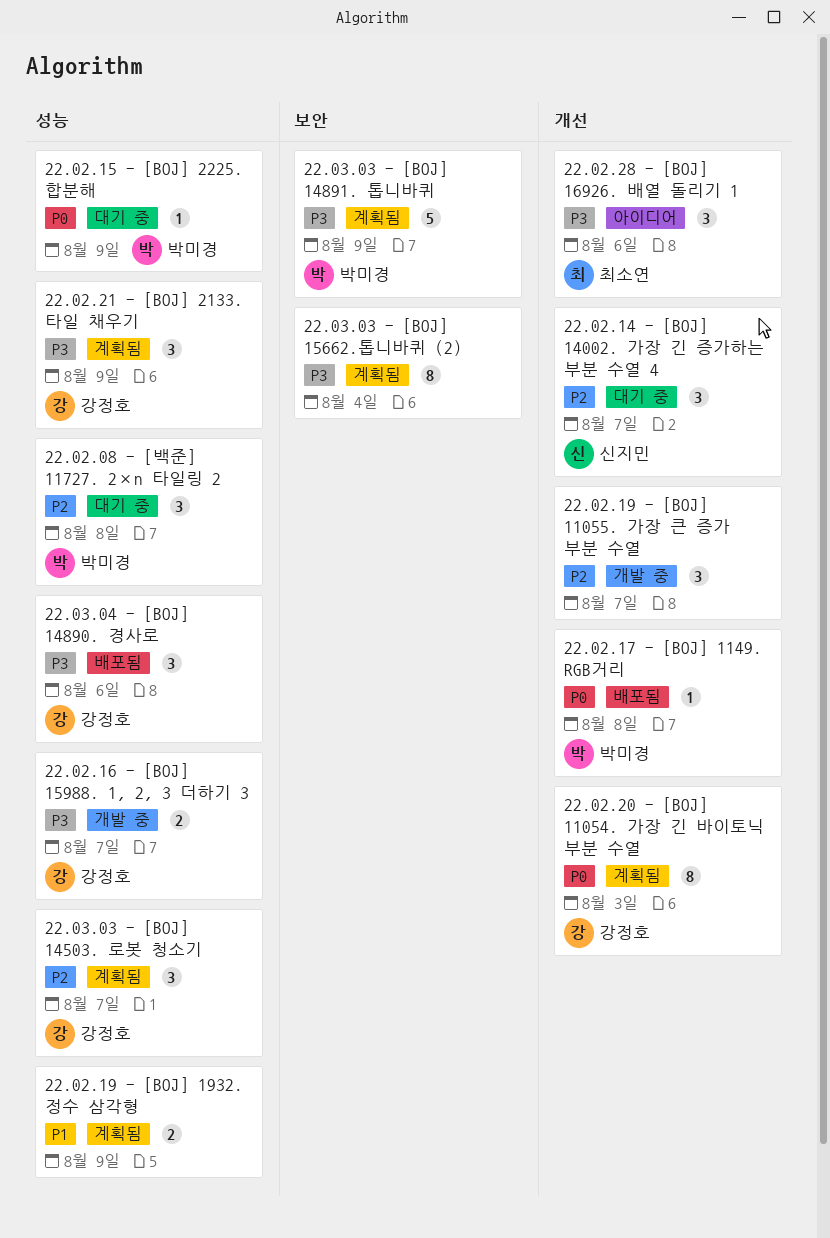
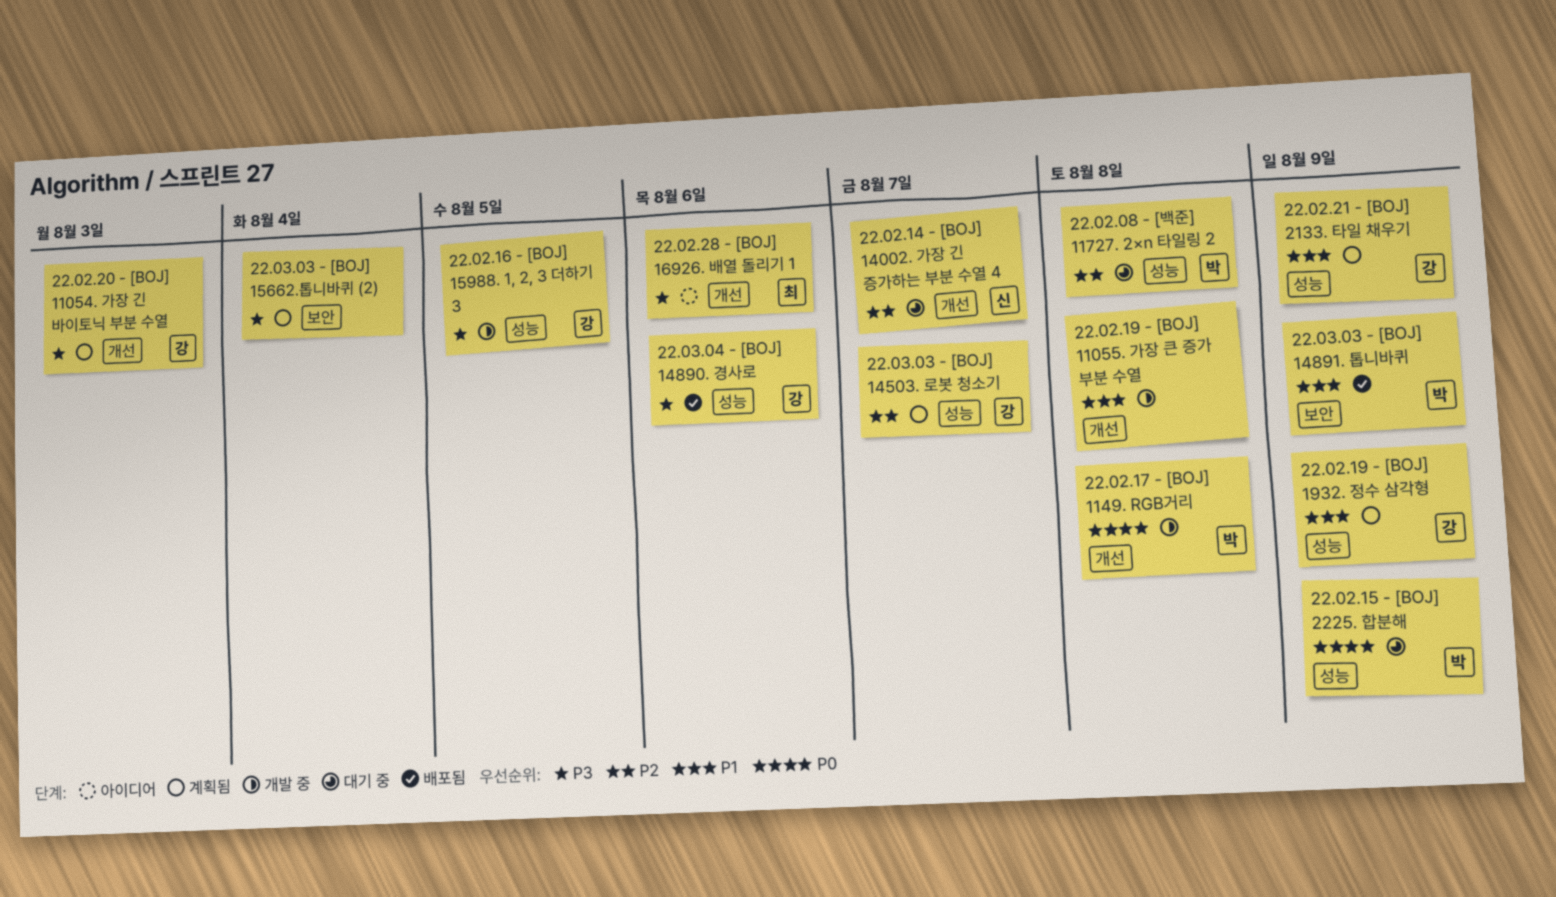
22.02.16 - [BOJ] 15988. 1, 2, 3 더하기 3, due: Aug 7 -> Aug 5
22.02.17 - [BOJ] 1149. RGB거리, status: 배포됨 -> 개발 중
22.02.19 - [BOJ] 11055. 가장 큰 증가 부분 수열, priority: P2 -> P1
22.02.19 - [BOJ] 11055. 가장 큰 증가 부분 수열, due: Aug 7 -> Aug 8
22.02.19 - [BOJ] 1932. 정수 삼각형, owner: none -> 강정호
22.02.20 - [BOJ] 11054. 가장 긴 바이토닉 부분 수열, priority: P0 -> P3
22.02.21 - [BOJ] 2133. 타일 채우기, priority: P3 -> P1
22.03.03 - [BOJ] 14891. 톱니바퀴, status: 계획됨 -> 배포됨
22.03.03 - [BOJ] 14891. 톱니바퀴, priority: P3 -> P1

